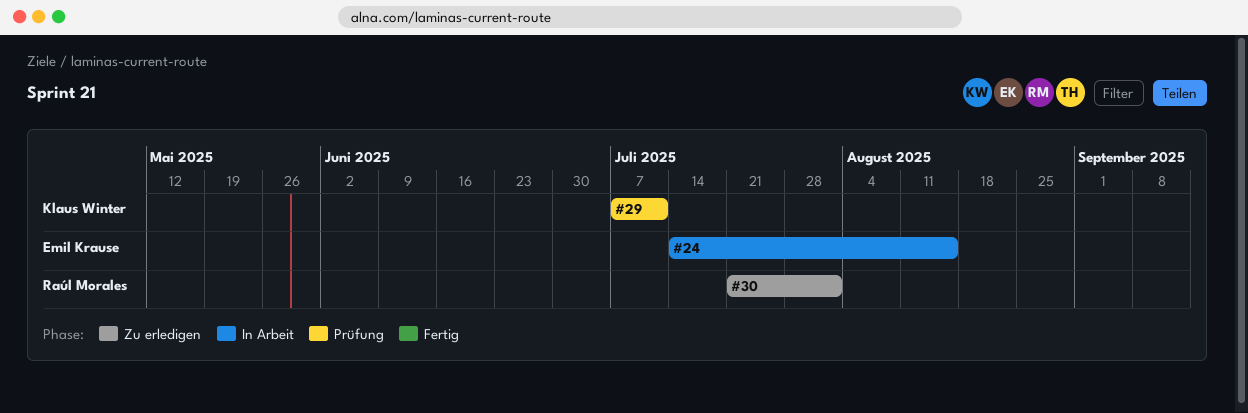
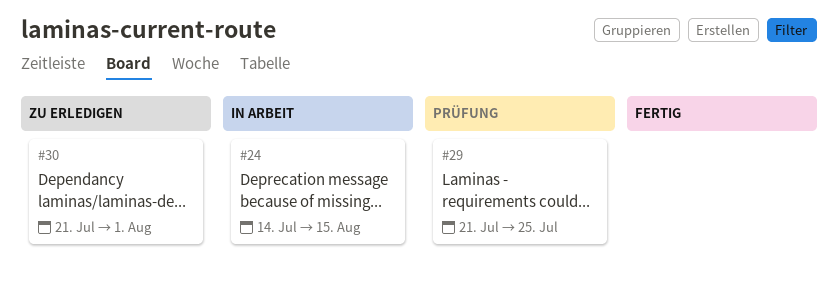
#29, start: Jul 7 -> Jul 21
#29, due: Jul 11 -> Jul 25

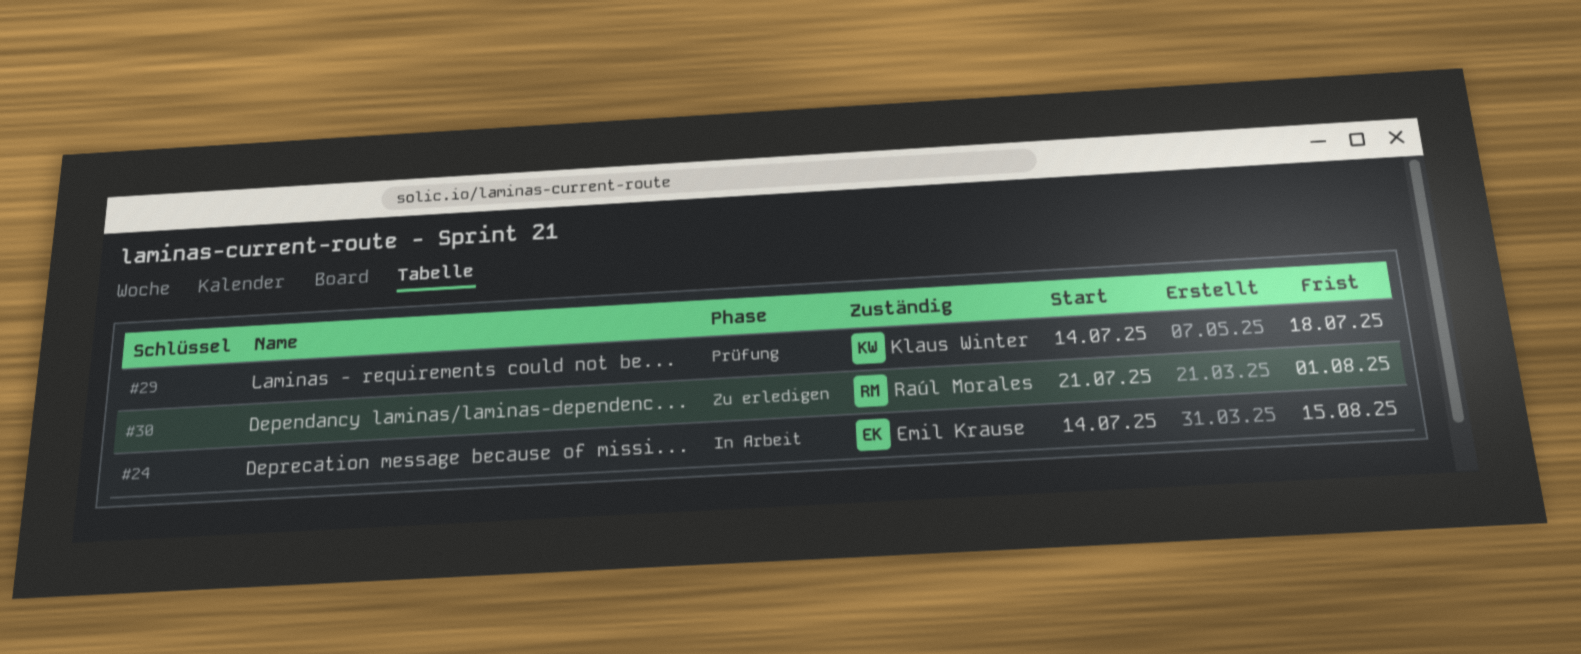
#29, start: Jul 21 -> Jul 14
#29, due: Jul 25 -> Jul 18

